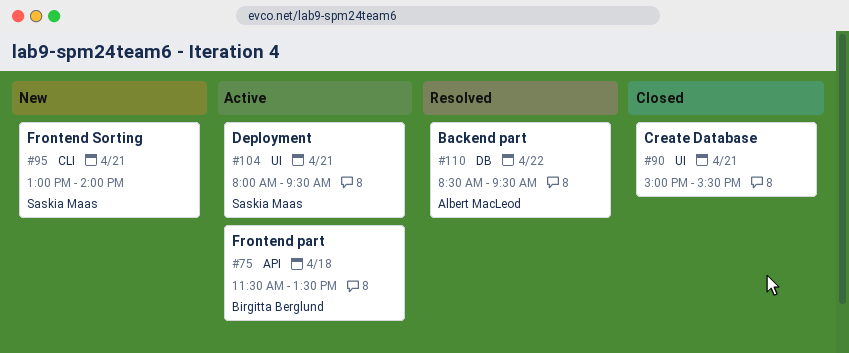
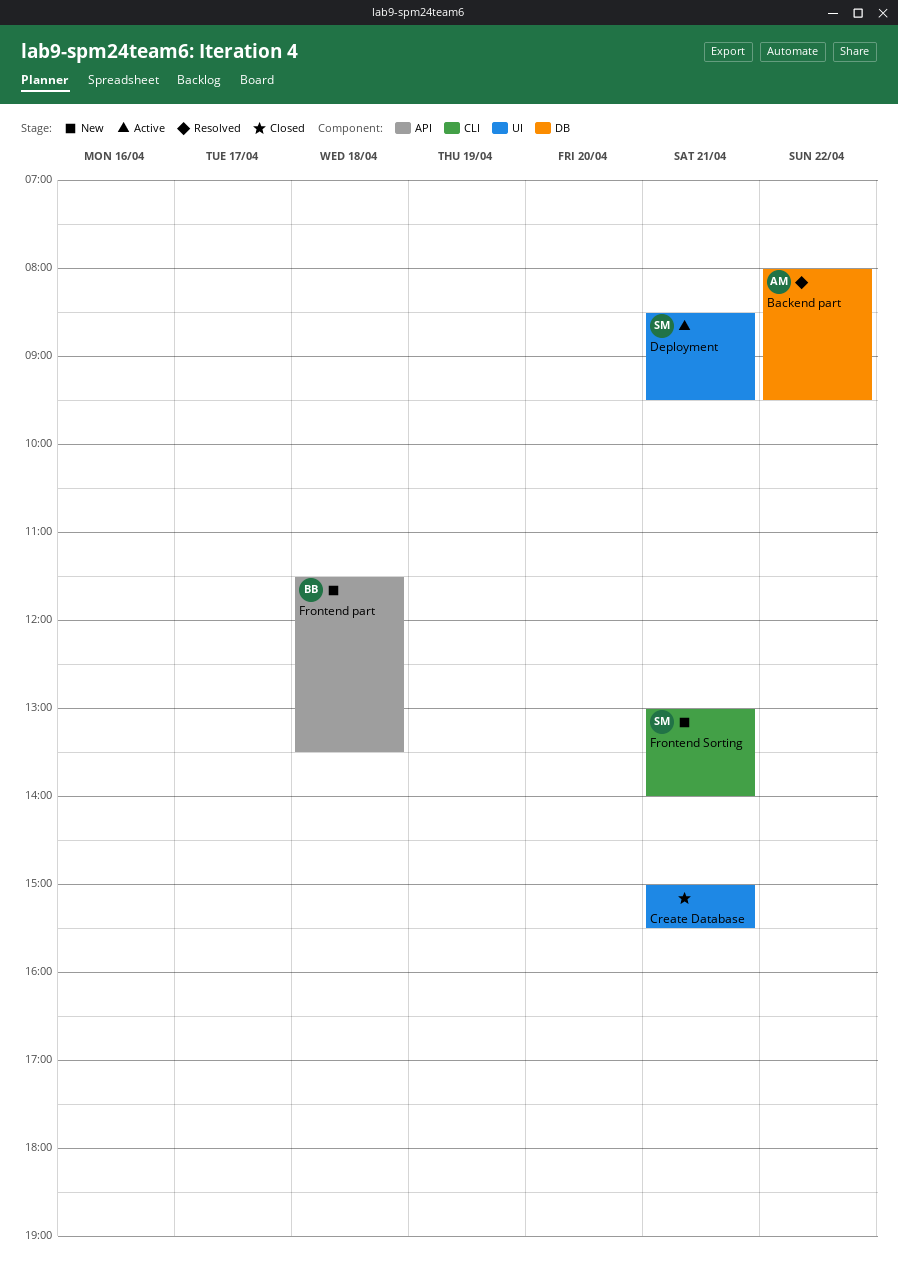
Backend part, begins: 08:30 -> 08:00
Deployment, begins: 08:00 -> 08:30
Frontend part, status: Active -> New

